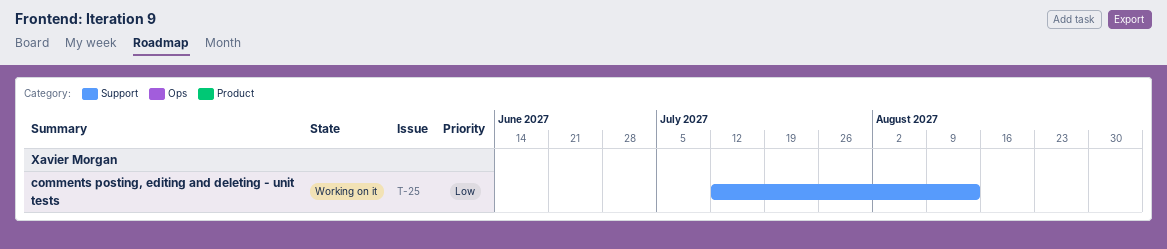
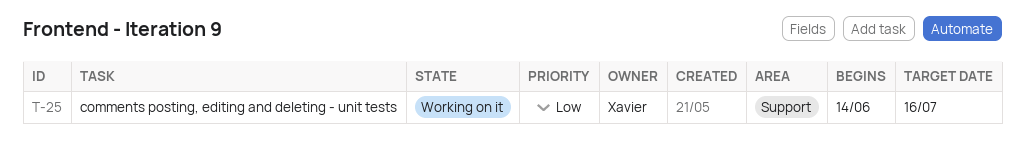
T-25, start: Jul 12 -> Jun 14
T-25, due: Aug 13 -> Jul 16

